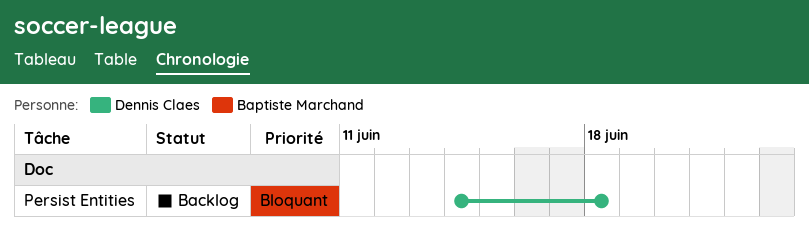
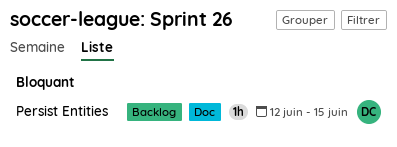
Persist Entities, start: Jun 14 -> Jun 12
Persist Entities, due: Jun 18 -> Jun 15

